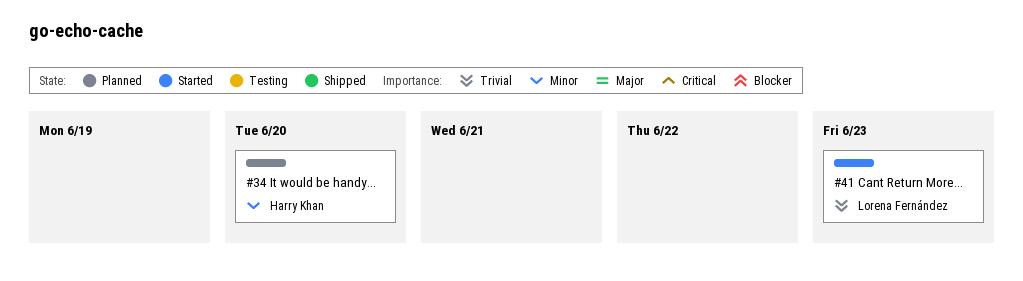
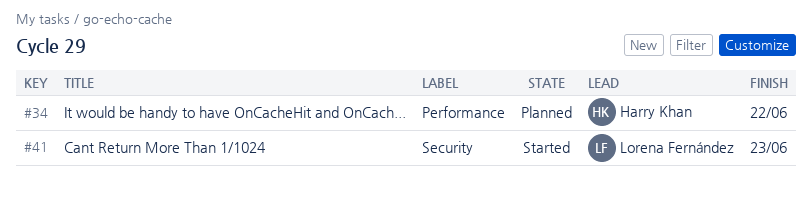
#34, due: Jun 20 -> Jun 22

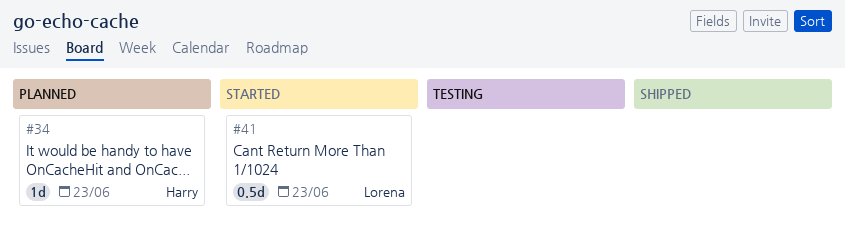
#34, due: Jun 22 -> Jun 23

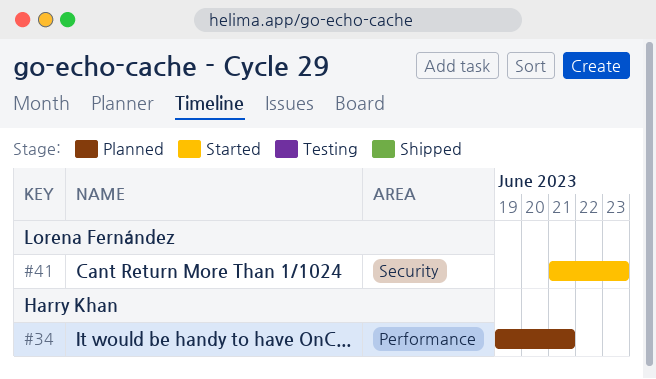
#34, due: Jun 23 -> Jun 21

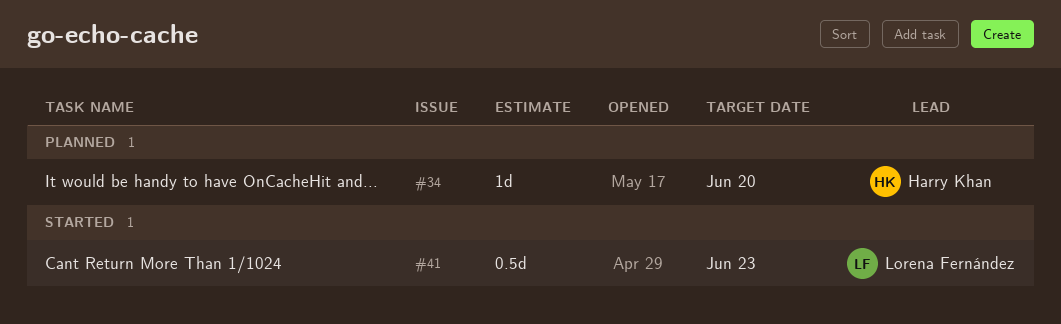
#34, due: Jun 21 -> Jun 20

